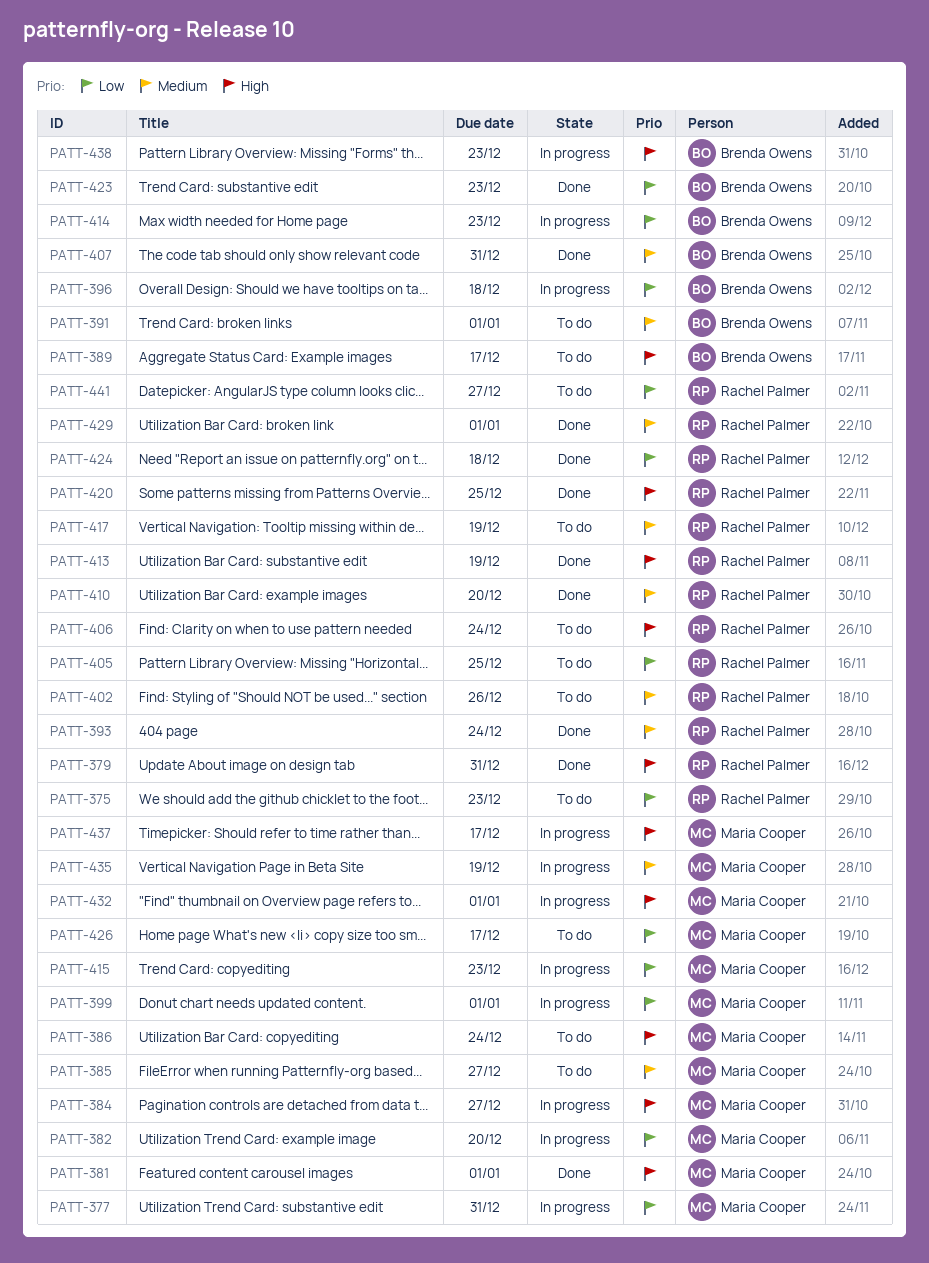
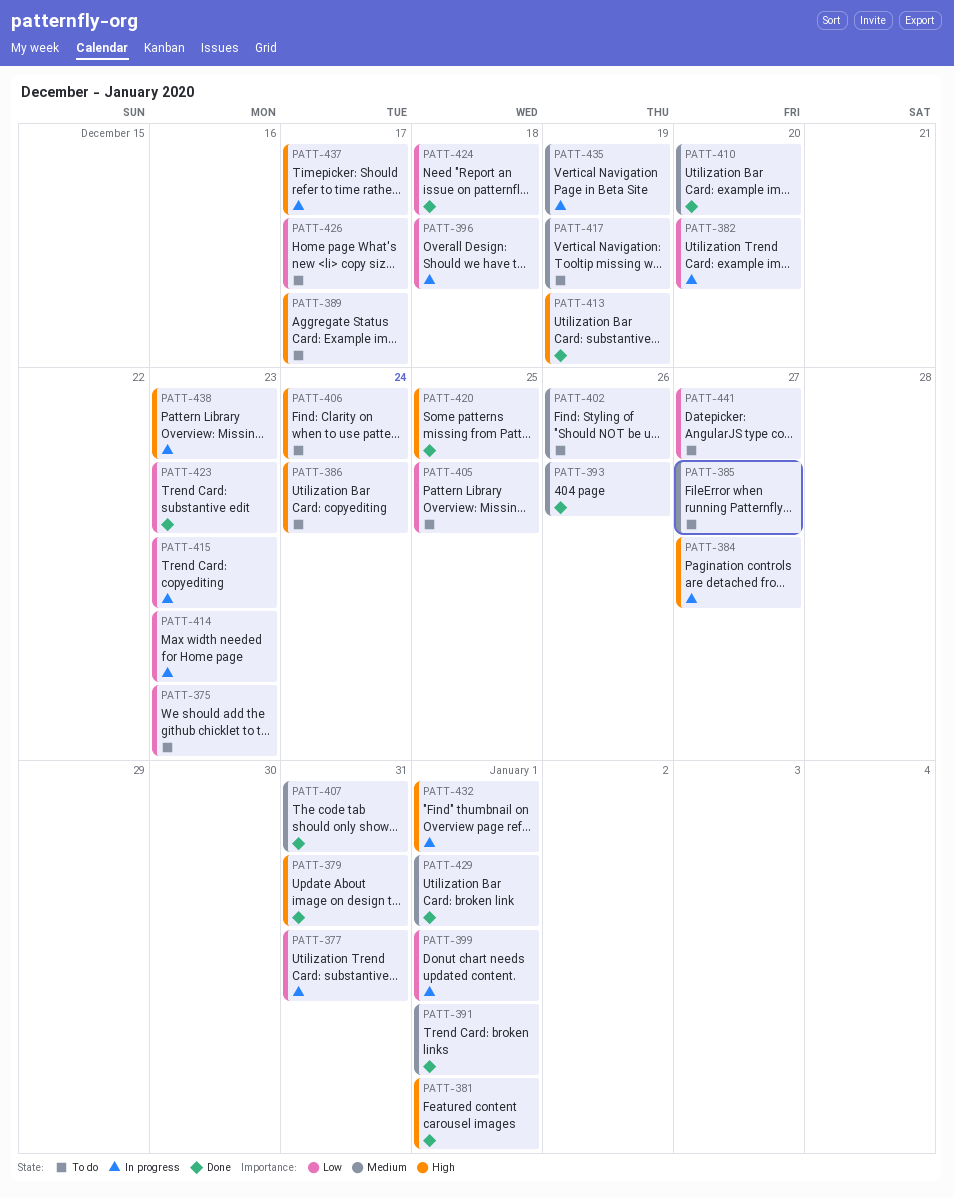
PATT-391, status: To do -> Done
PATT-393, due: Dec 24 -> Dec 26

